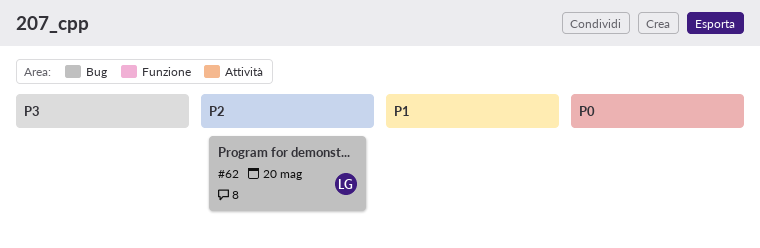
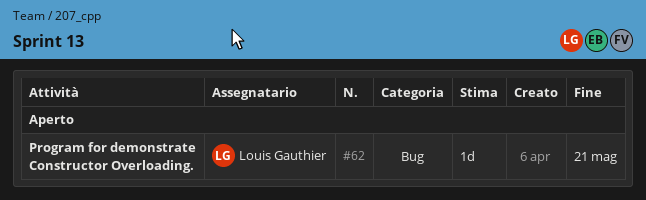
#62, due: May 20 -> May 21

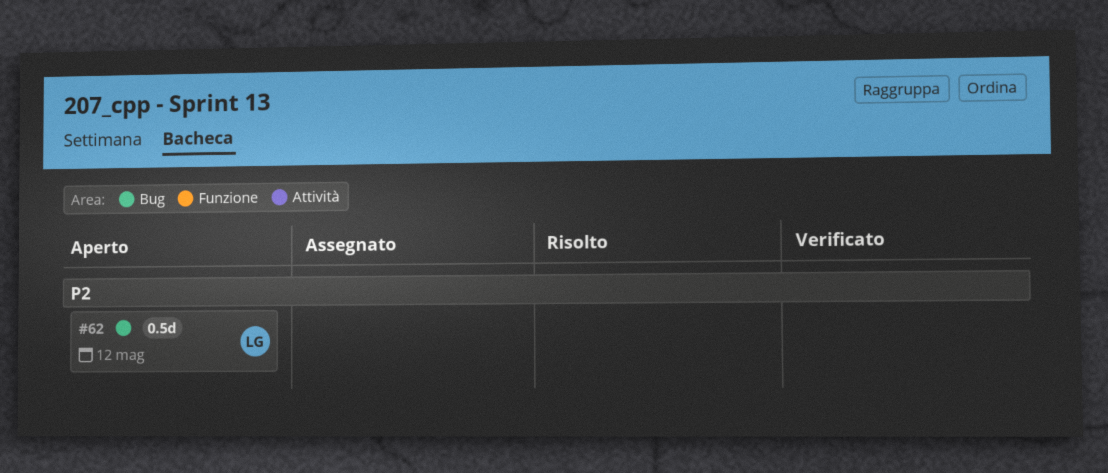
#62, estimate: 1d -> 0.5d
#62, due: May 21 -> May 12

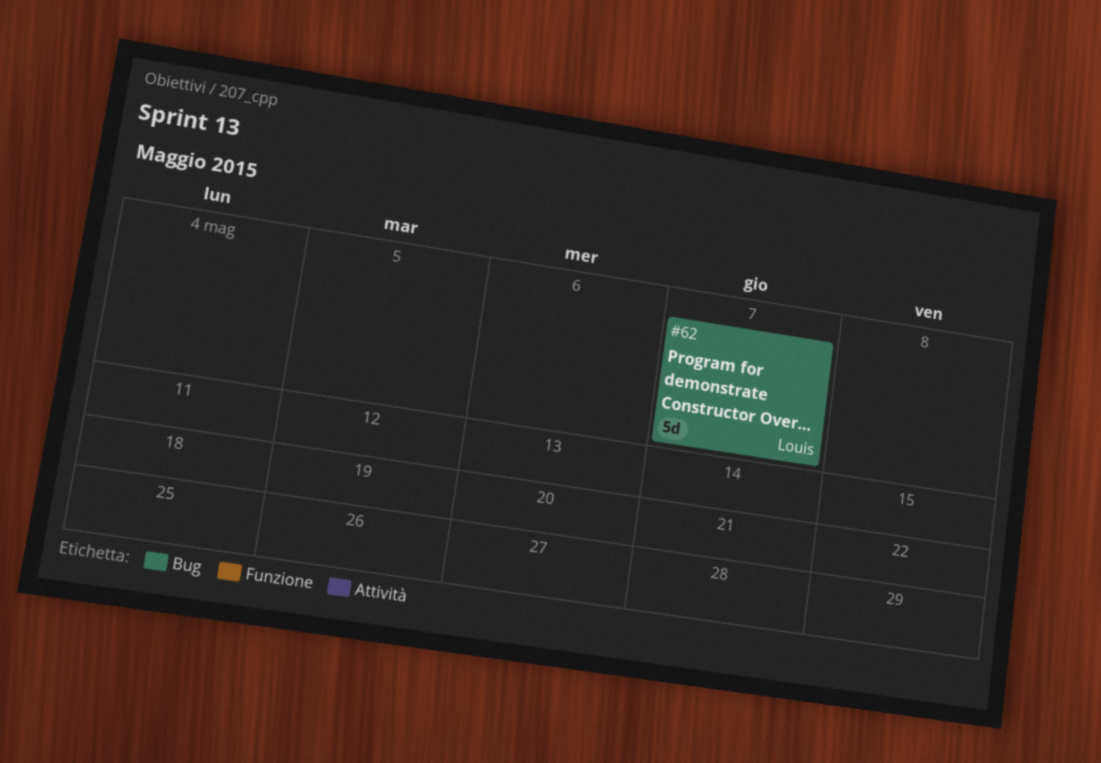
#62, estimate: 0.5d -> 5d
#62, due: May 12 -> May 7

